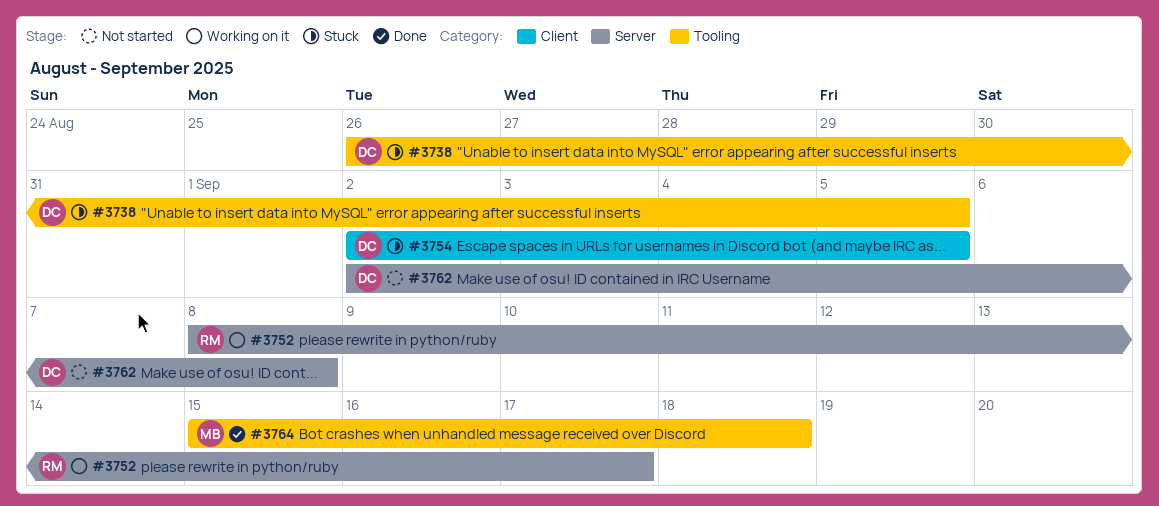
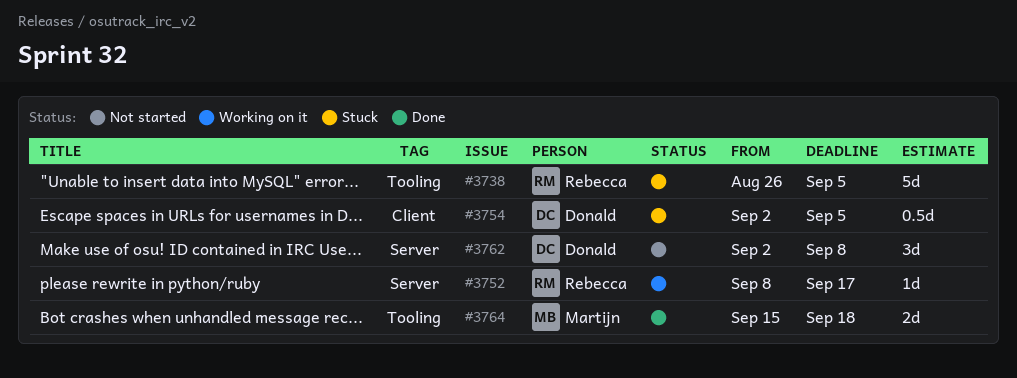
#3738, owner: Donald -> Rebecca

